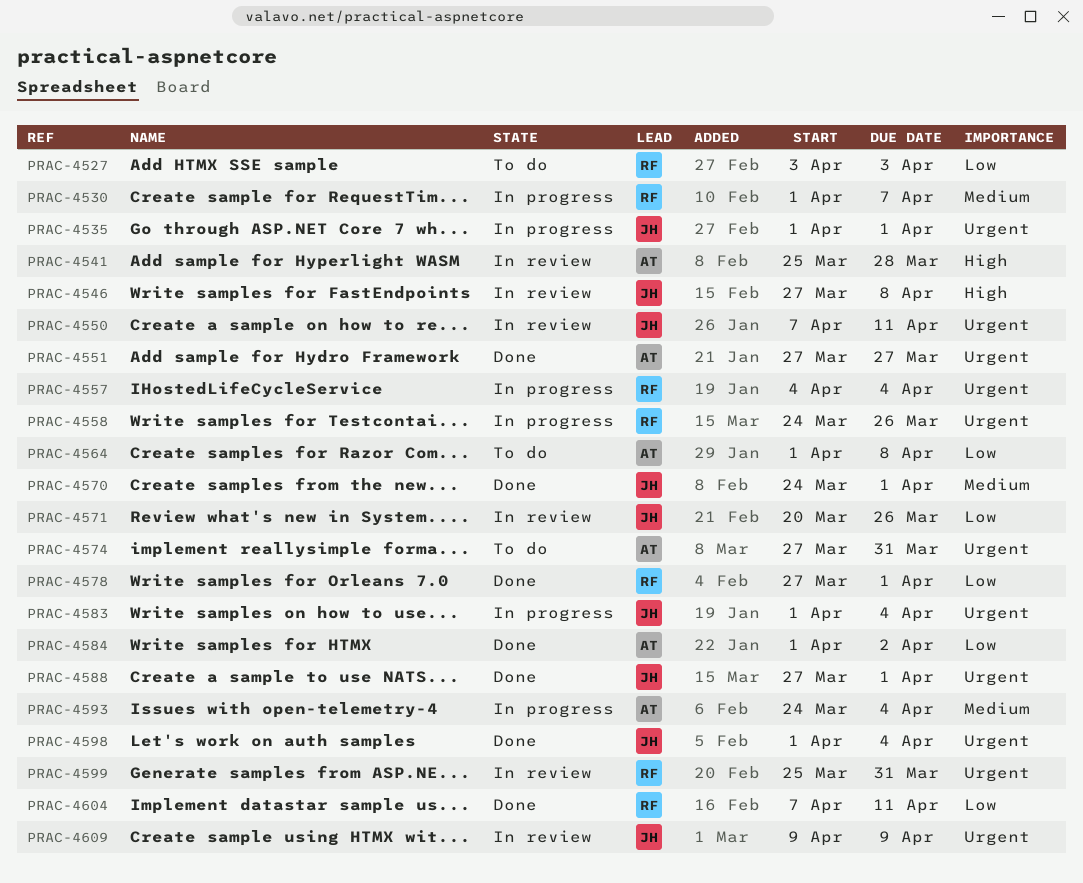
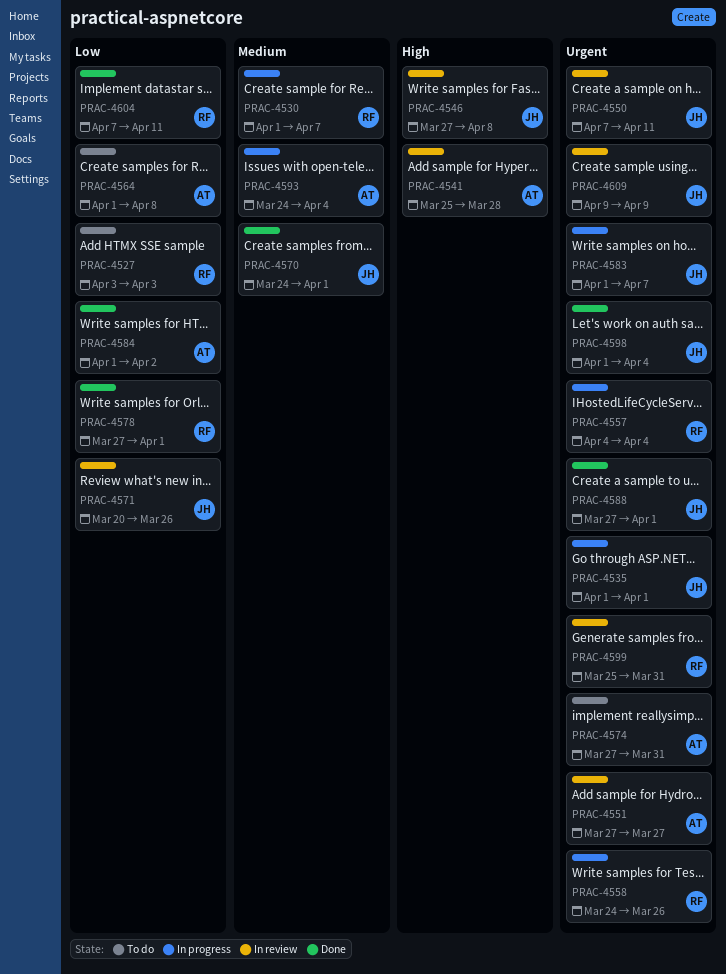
PRAC-4551, status: Done -> In review
PRAC-4583, due: Apr 4 -> Apr 7

